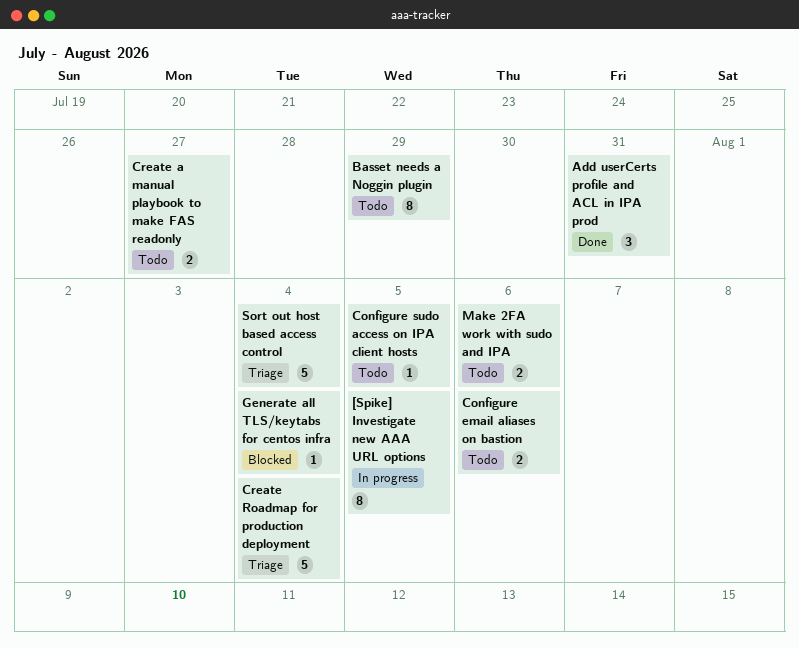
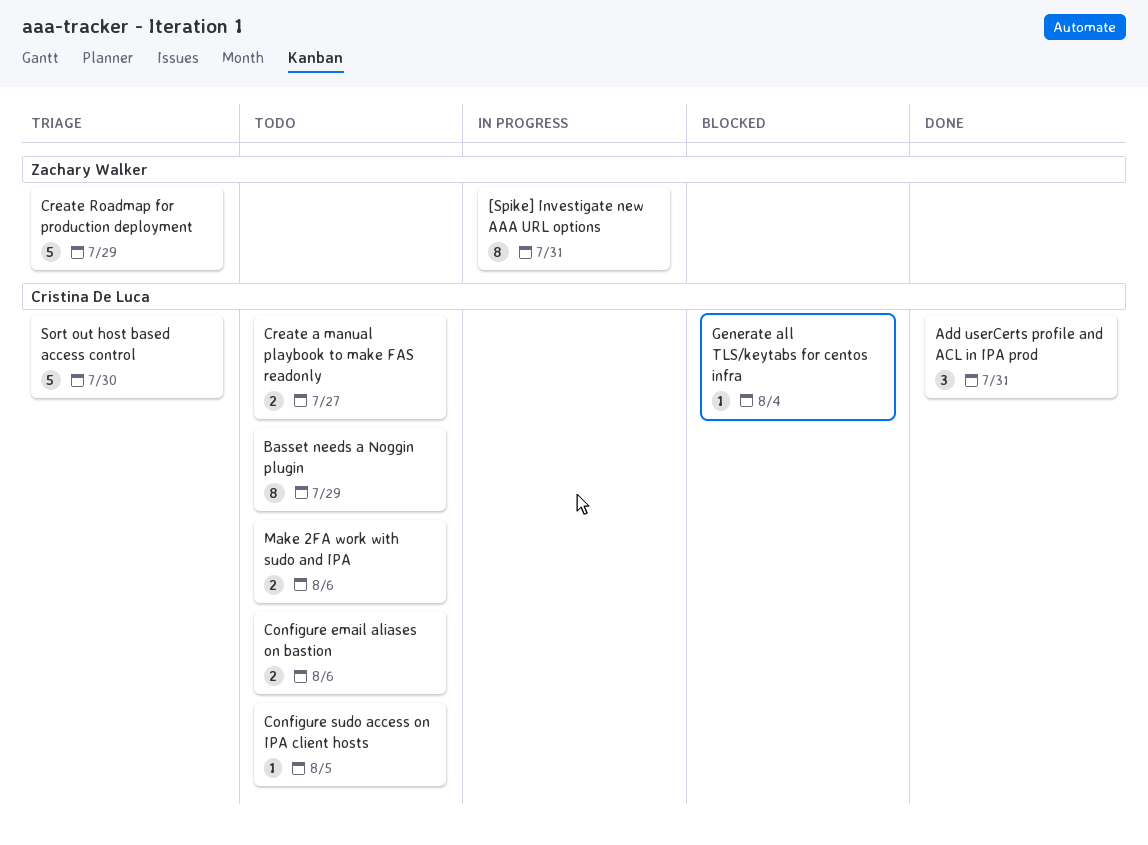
[Spike] Investigate new AAA URL options, due: Aug 5 -> Jul 31
Create Roadmap for production deployment, due: Aug 4 -> Jul 29
Sort out host based access control, due: Aug 4 -> Jul 30

